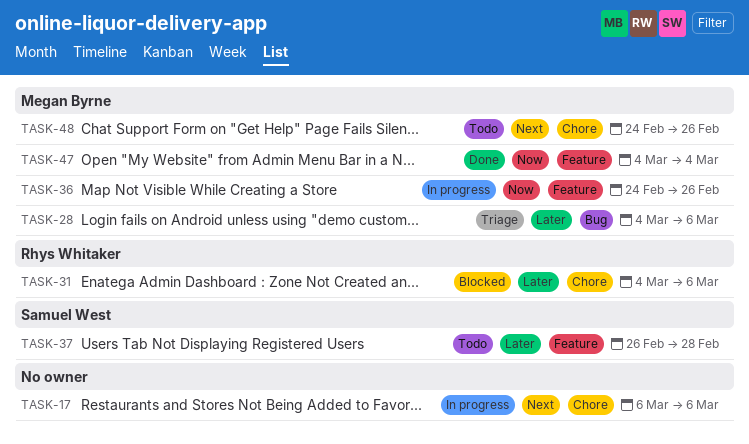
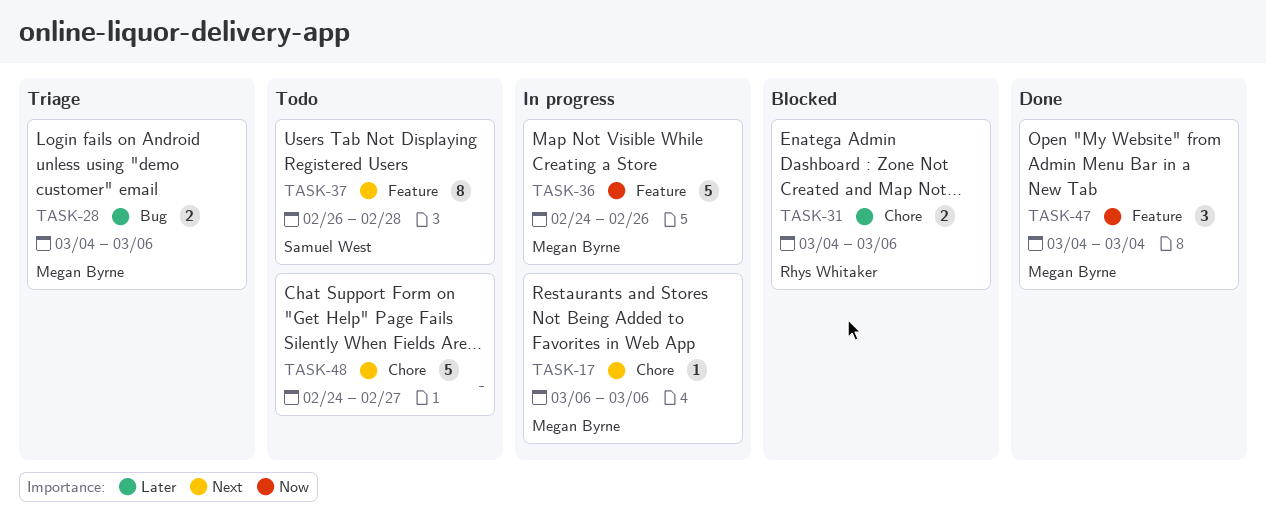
TASK-17, owner: none -> Megan Byrne
TASK-37, priority: Later -> Next
TASK-48, owner: Megan Byrne -> none
TASK-48, due: Feb 26 -> Feb 27

